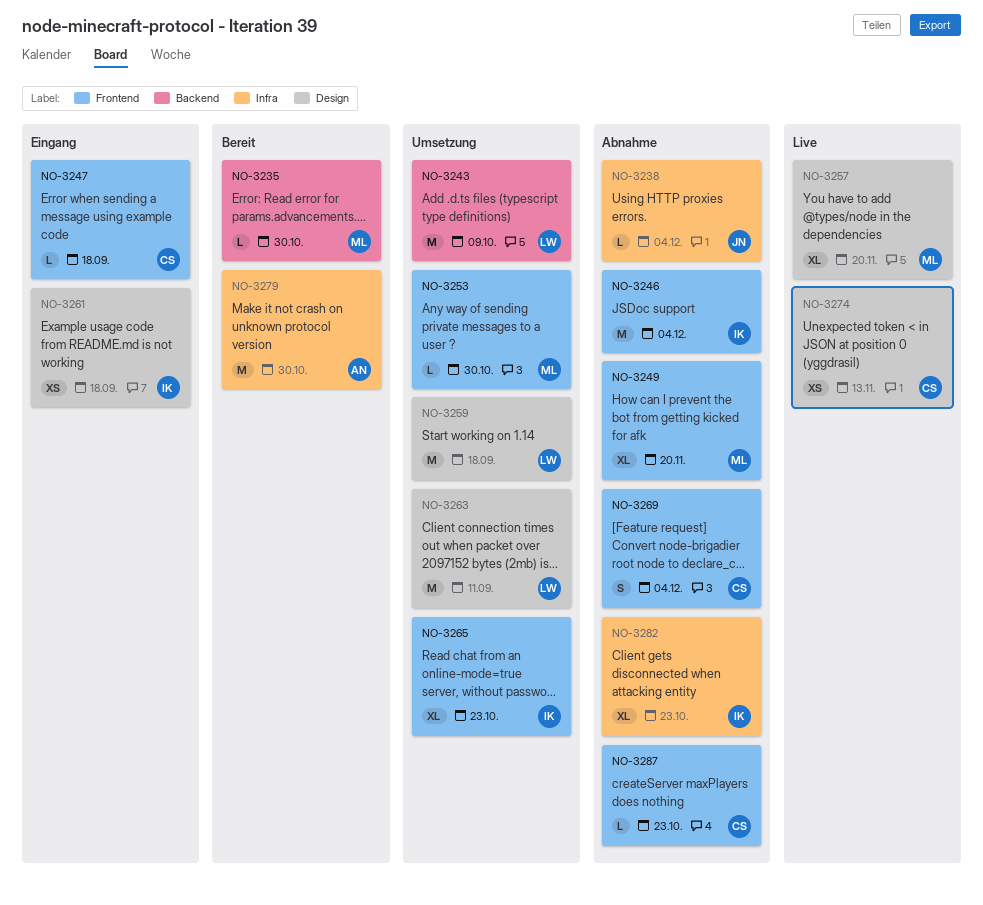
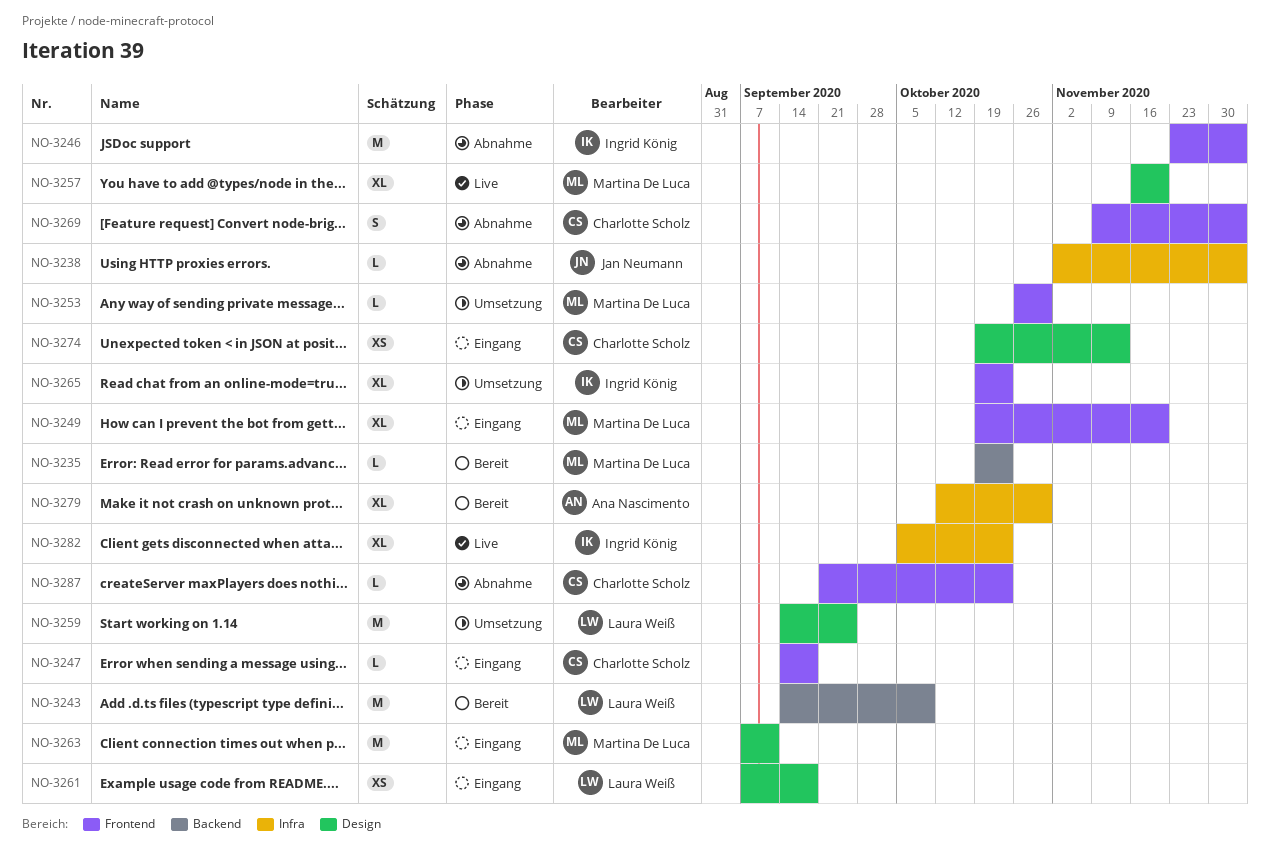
NO-3235, due: Oct 30 -> Oct 23
NO-3243, status: Umsetzung -> Bereit
NO-3249, status: Abnahme -> Eingang
NO-3259, due: Sep 18 -> Sep 25
NO-3261, owner: Ingrid König -> Laura Weiß
NO-3263, status: Umsetzung -> Eingang
NO-3263, owner: Laura Weiß -> Martina De Luca
NO-3274, status: Live -> Eingang
NO-3279, estimate: M -> XL
NO-3282, status: Abnahme -> Live

